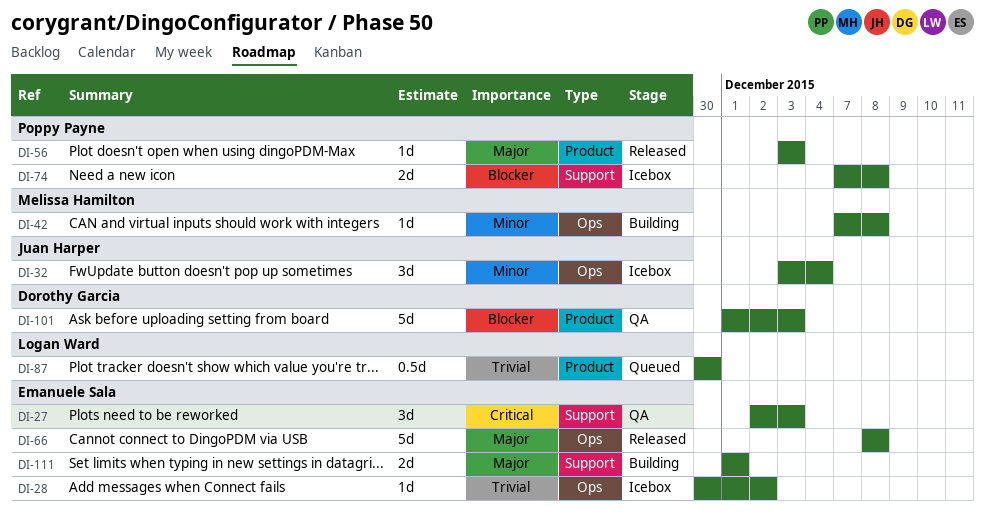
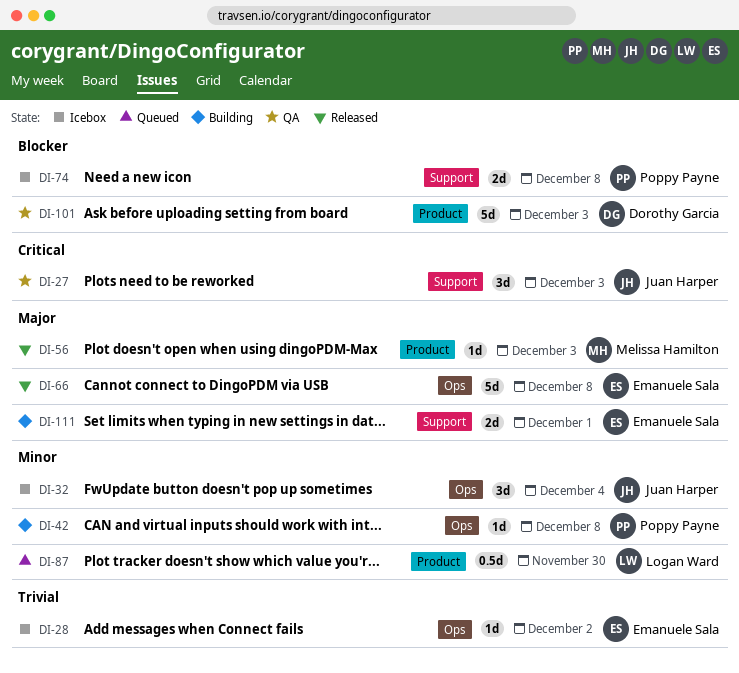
DI-27, owner: Emanuele Sala -> Juan Harper
DI-42, owner: Melissa Hamilton -> Poppy Payne
DI-56, owner: Poppy Payne -> Melissa Hamilton
DI-87, priority: Trivial -> Minor

